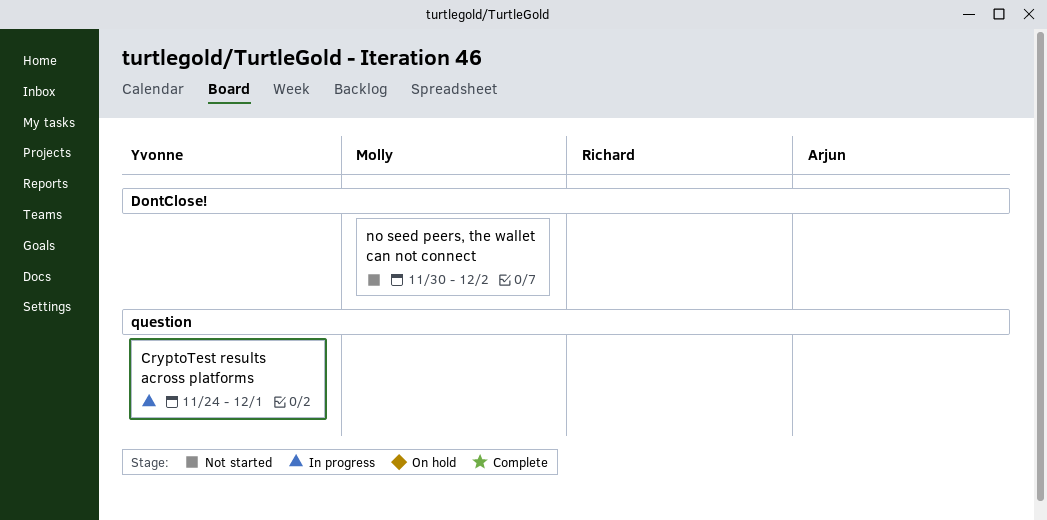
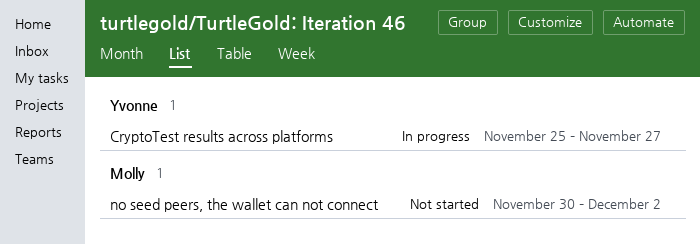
CryptoTest results across platforms, start: Nov 24 -> Nov 25
CryptoTest results across platforms, due: Dec 1 -> Nov 27

